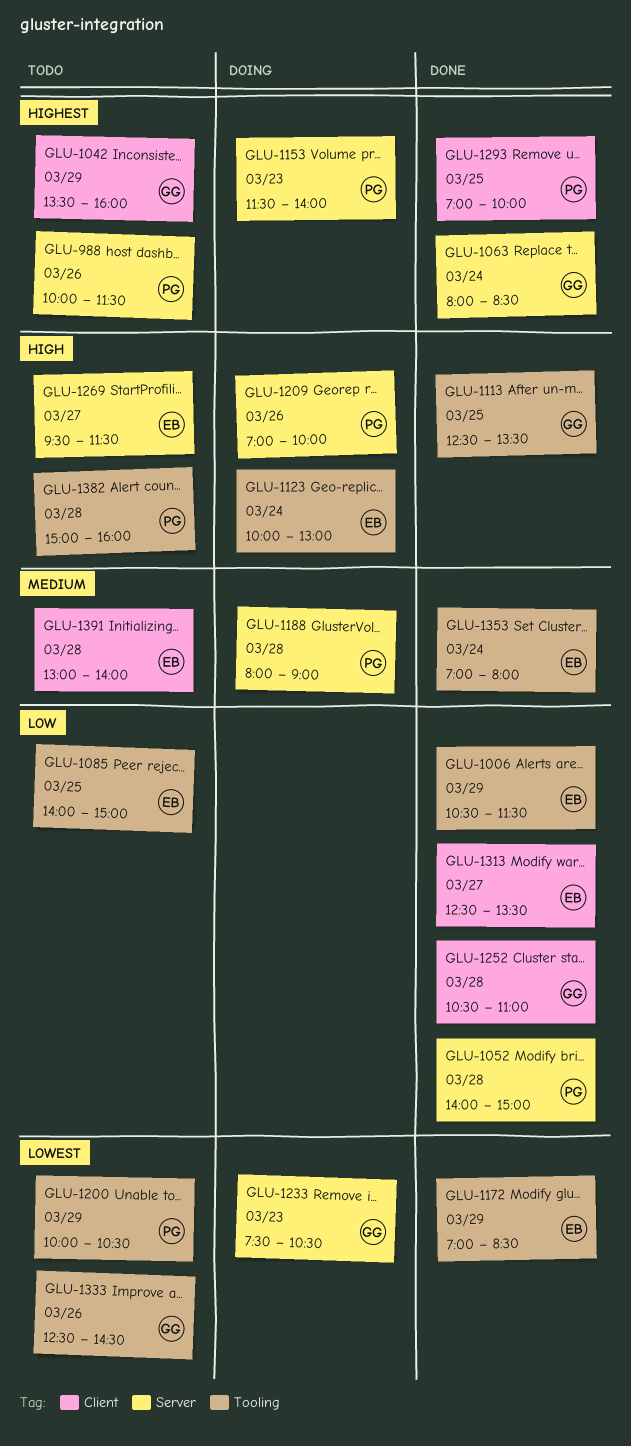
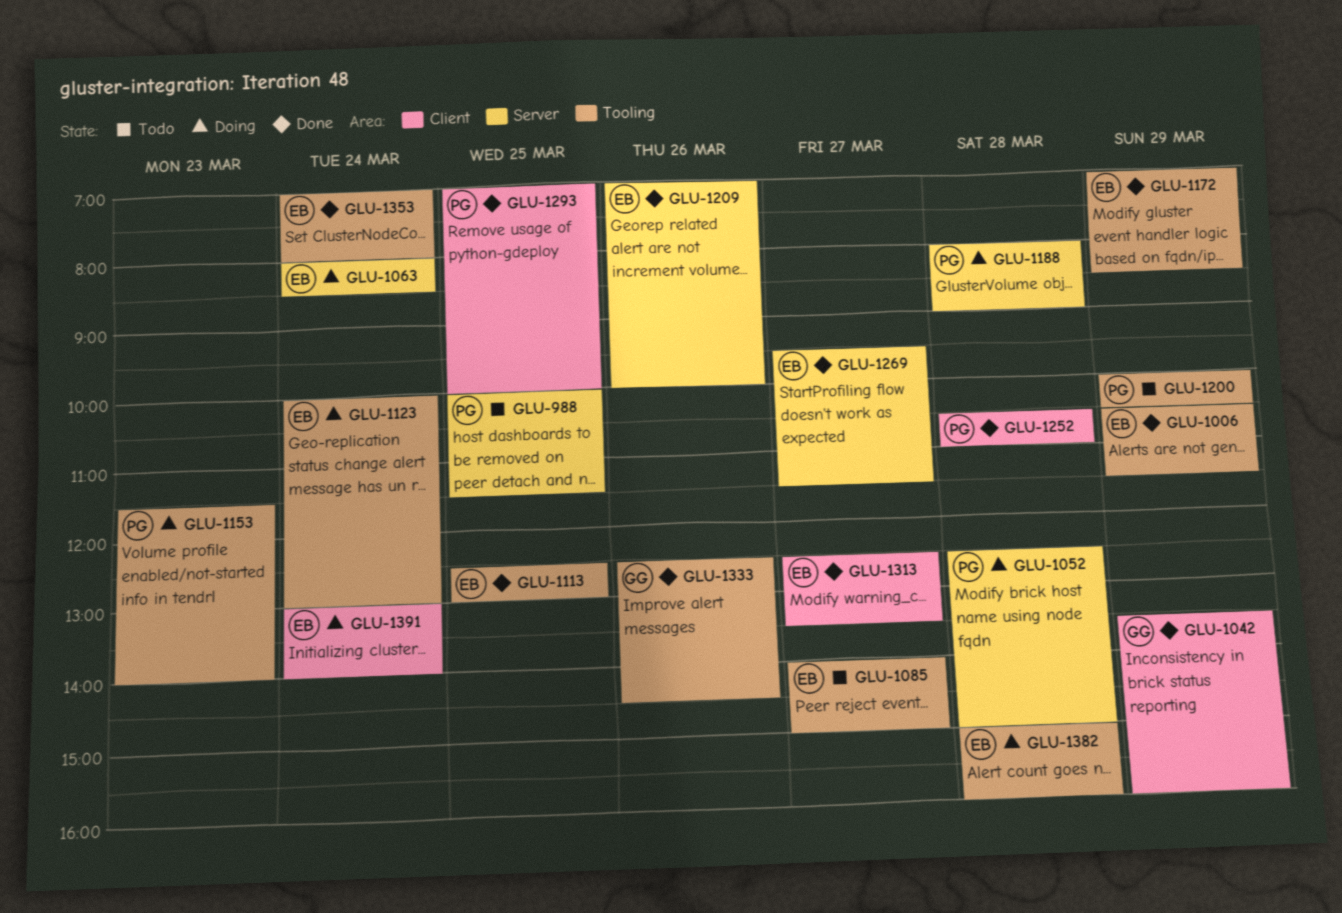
GLU-988, day: Mar 26 -> Mar 25
GLU-1042, status: Todo -> Done
GLU-1052, status: Done -> Doing
GLU-1052, begins: 14:00 -> 12:30
GLU-1063, status: Done -> Doing
GLU-1063, owner: GG -> EB
GLU-1085, day: Mar 25 -> Mar 27
GLU-1113, owner: GG -> EB
GLU-1113, ends: 13:30 -> 13:00
GLU-1153, label: Server -> Tooling
GLU-1209, status: Doing -> Done
GLU-1209, owner: PG -> EB
GLU-1233: present -> none
GLU-1252, owner: GG -> PG
GLU-1269, status: Todo -> Done
GLU-1333, status: Todo -> Done
GLU-1382, status: Todo -> Doing
GLU-1382, owner: PG -> EB
GLU-1391, status: Todo -> Doing
GLU-1391, day: Mar 28 -> Mar 24

